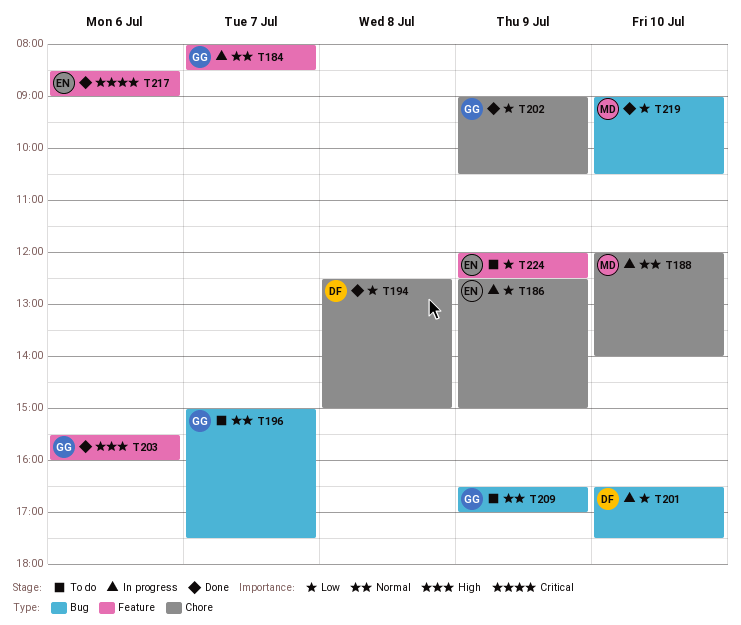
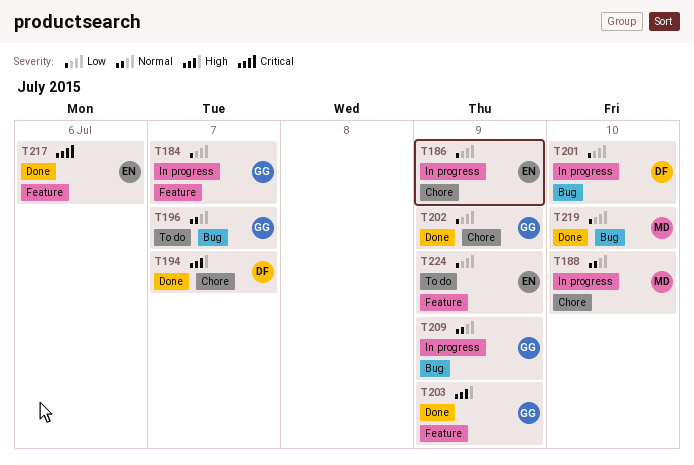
T184, priority: Normal -> Low
T194, priority: Low -> High
T194, day: Jul 8 -> Jul 7
T203, day: Jul 6 -> Jul 9
T209, status: To do -> In progress

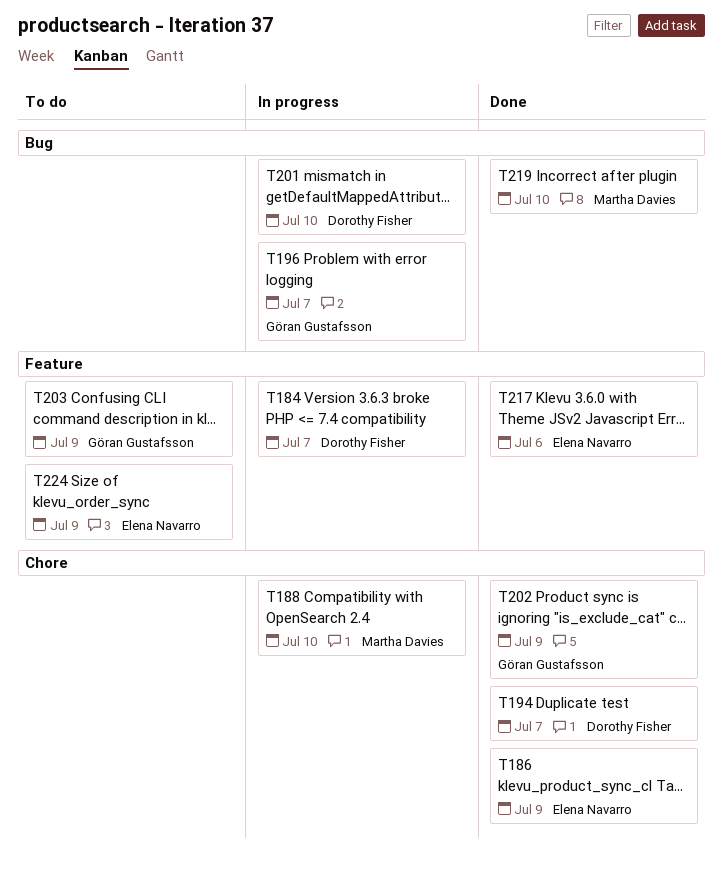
T184, owner: Göran Gustafsson -> Dorothy Fisher
T186, status: In progress -> Done
T196, status: To do -> In progress
T203, status: Done -> To do
T209: present -> none

